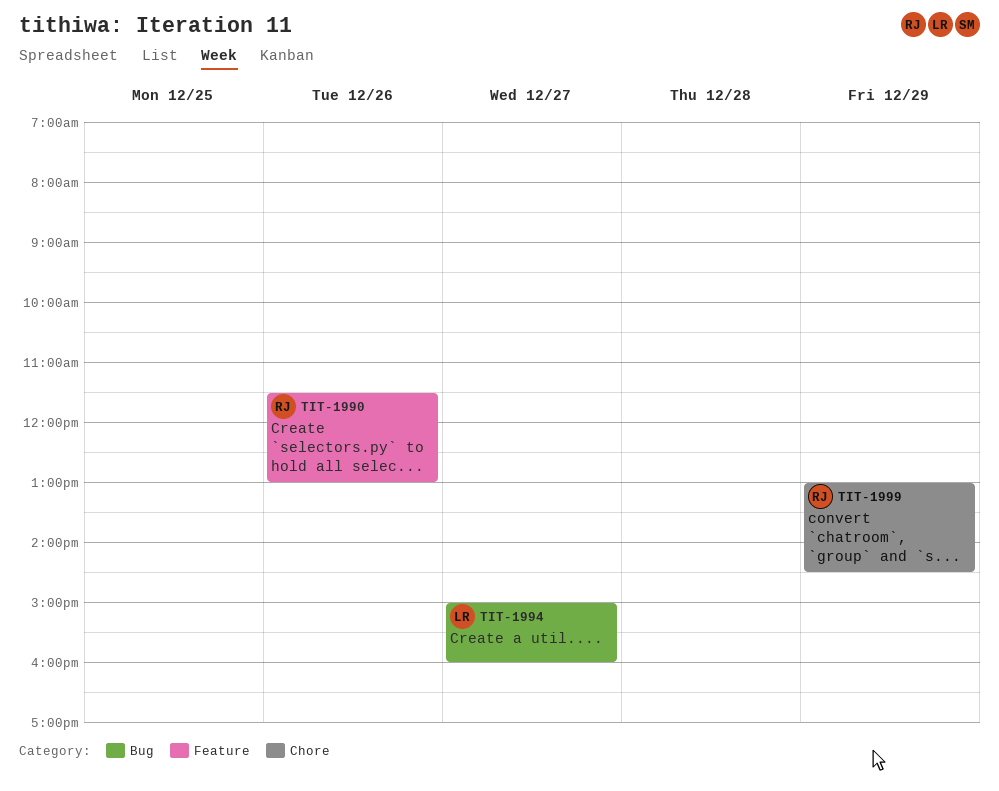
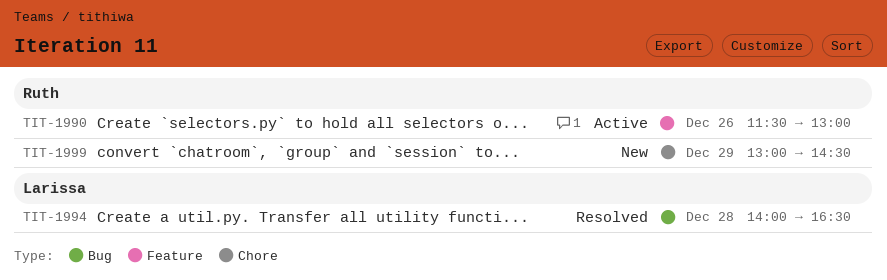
TIT-1994, day: Dec 27 -> Dec 28
TIT-1994, begins: 15:00 -> 14:00
TIT-1994, ends: 16:00 -> 16:30

